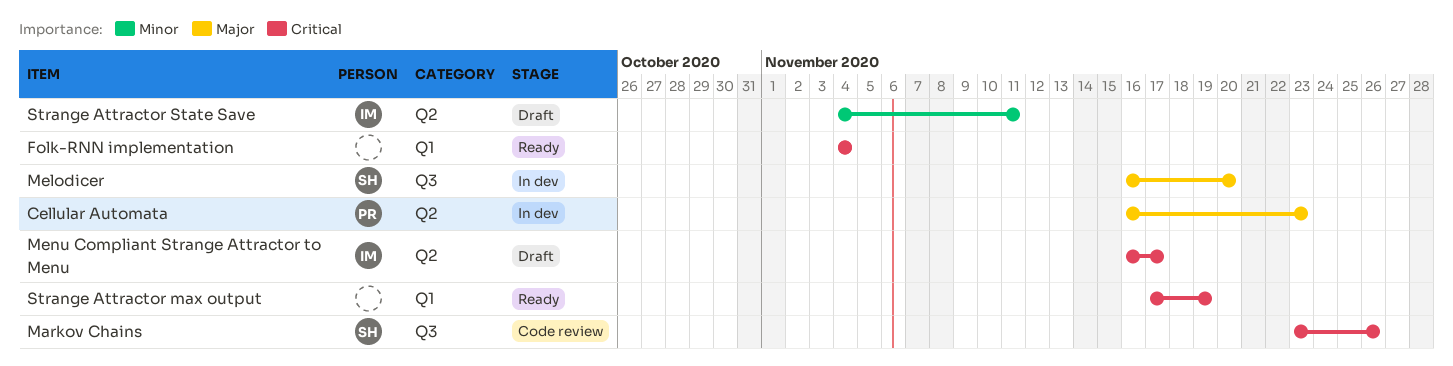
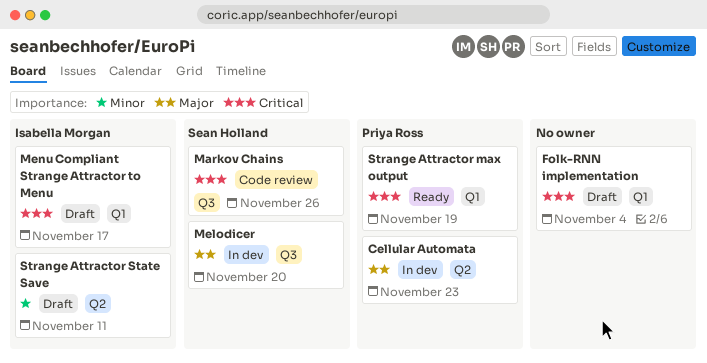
Folk-RNN implementation, status: Ready -> Draft
Menu Compliant Strange Attractor to Menu, label: Q2 -> Q1
Strange Attractor max output, owner: none -> Priya Ross

